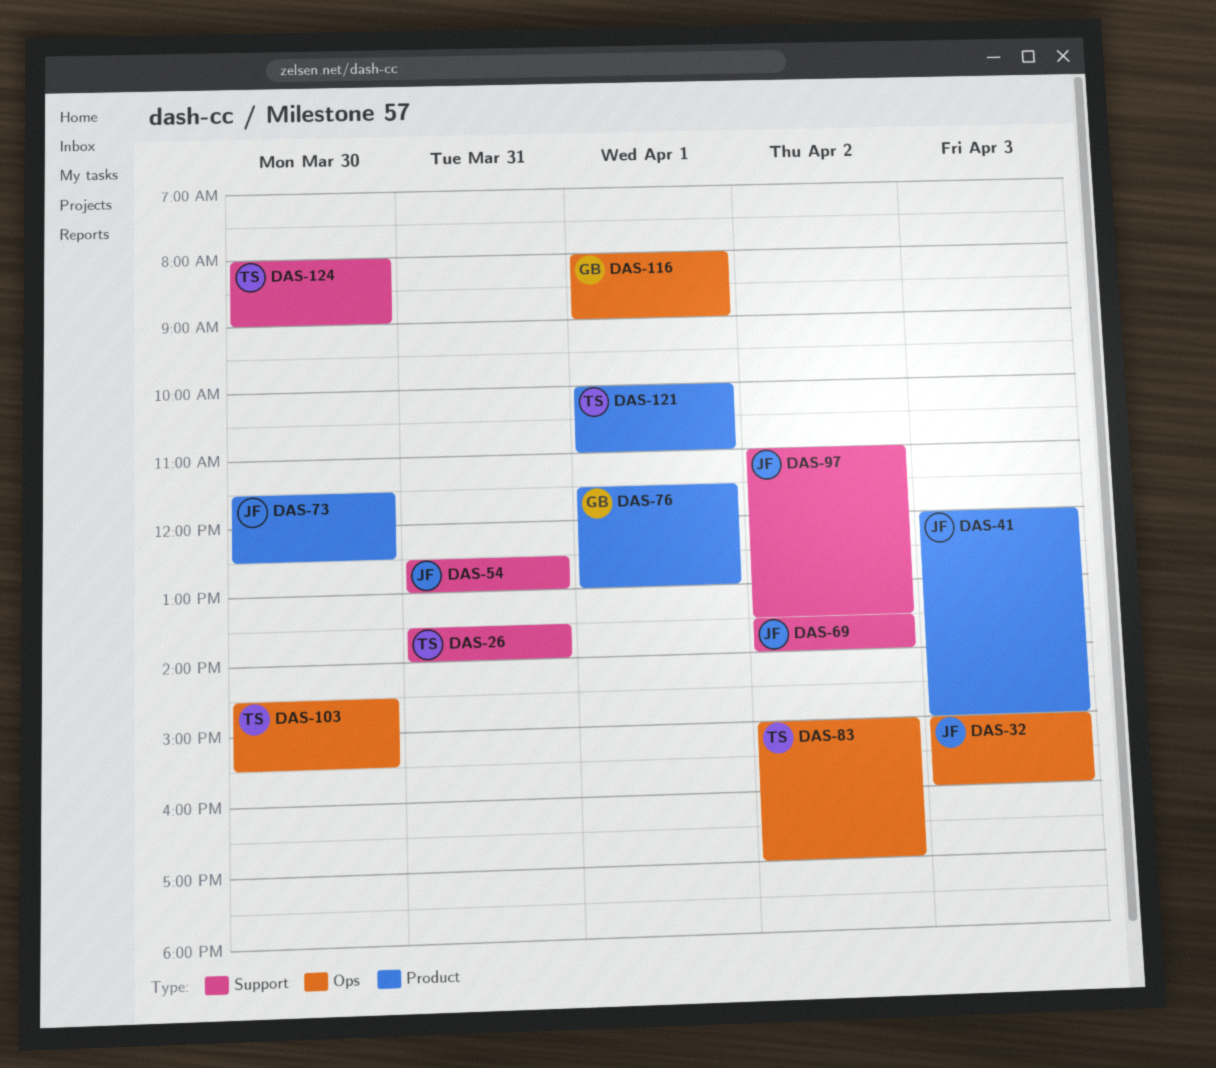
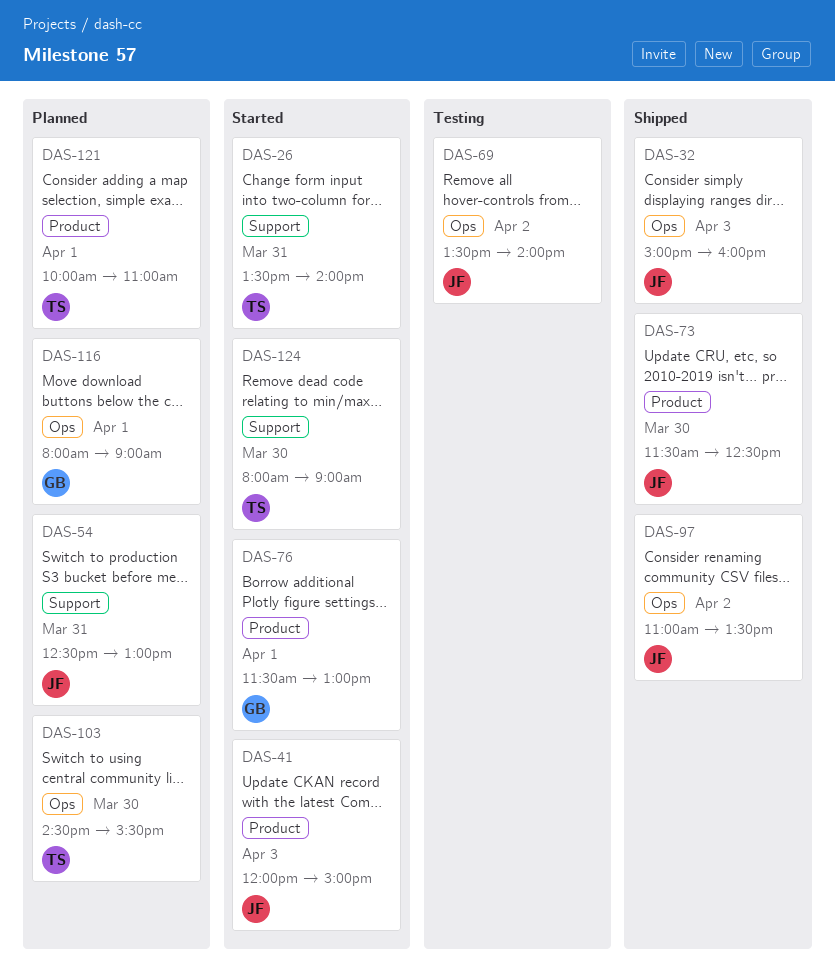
DAS-69, label: Support -> Ops
DAS-83: present -> none
DAS-97, label: Support -> Ops

